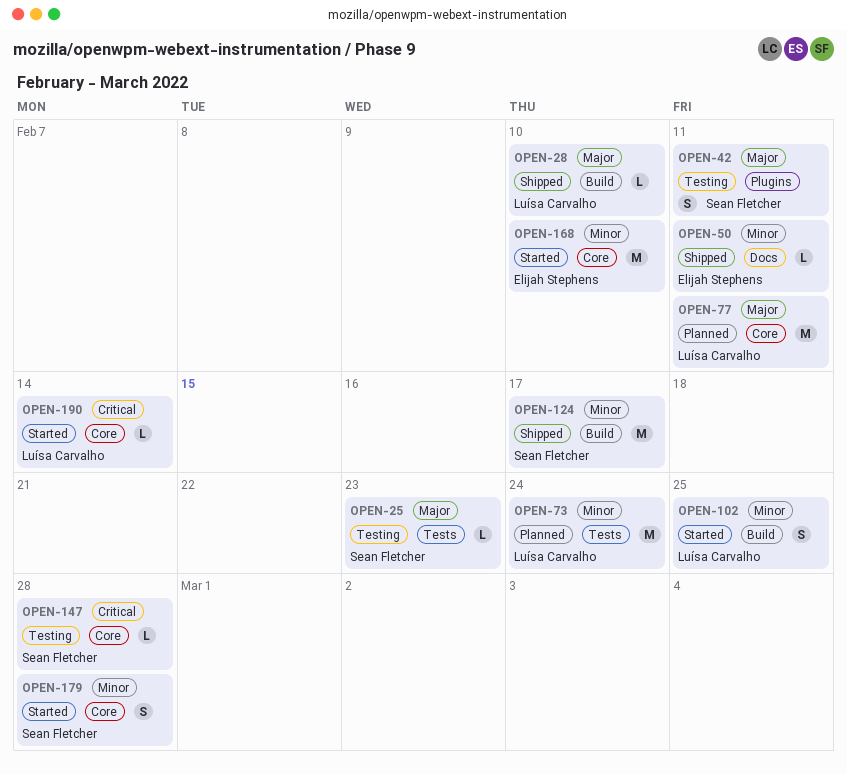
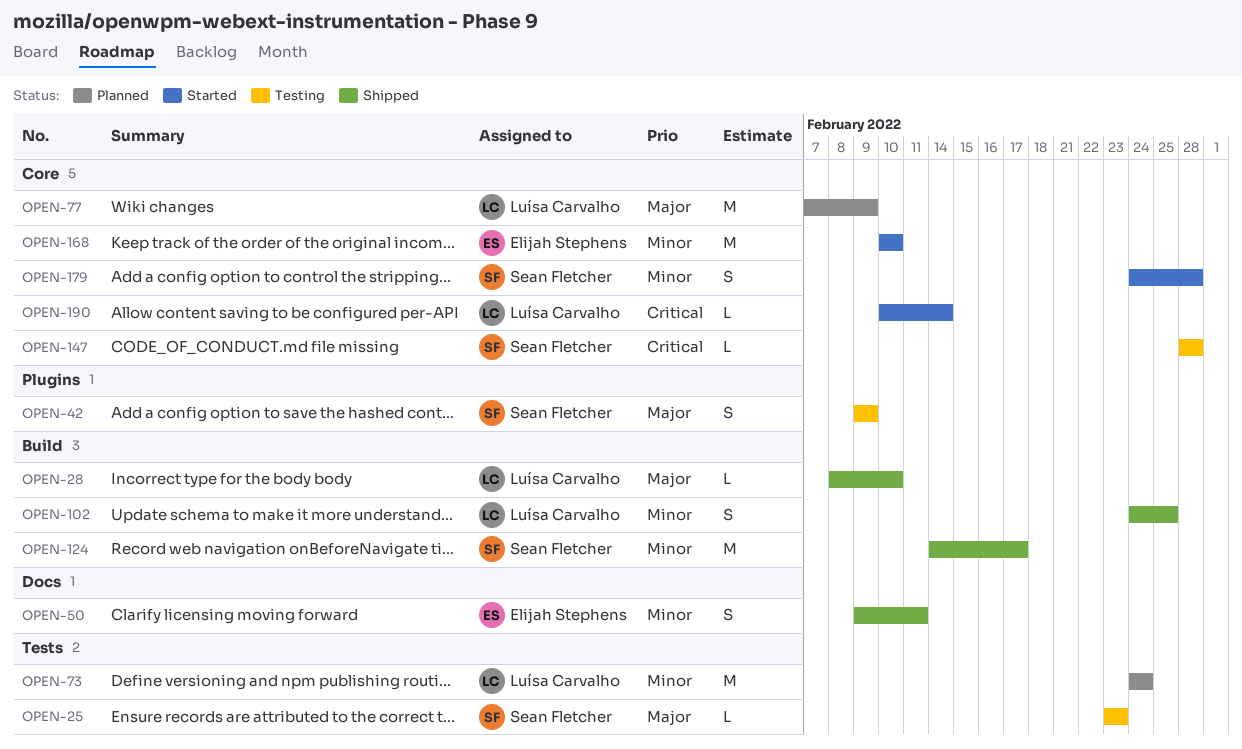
OPEN-42, due: Feb 11 -> Feb 9
OPEN-50, estimate: L -> S
OPEN-77, due: Feb 11 -> Feb 9
OPEN-102, status: Started -> Shipped

